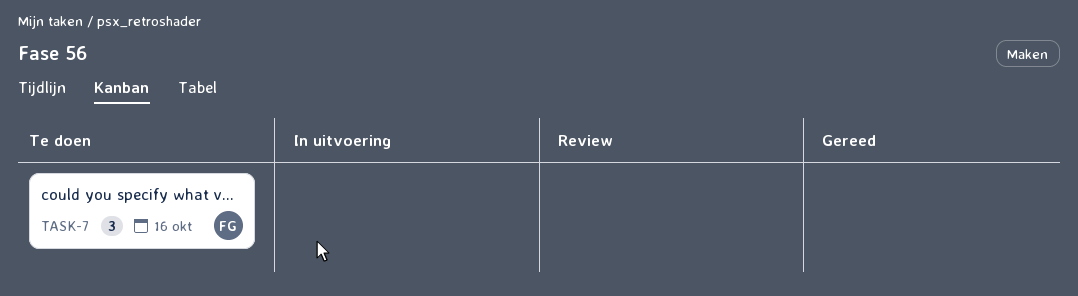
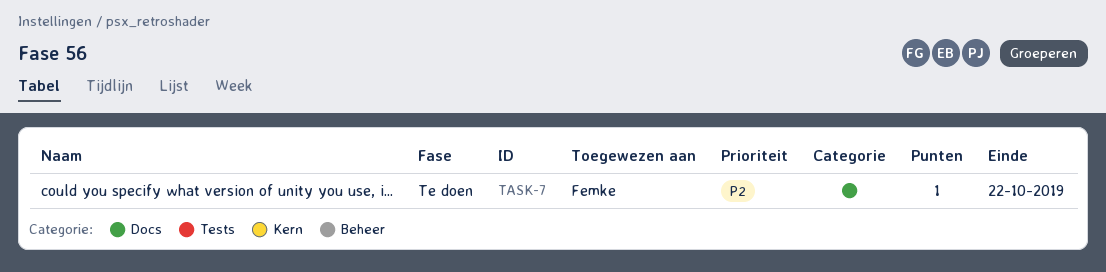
TASK-7, estimate: 3 -> 1
TASK-7, due: Oct 16 -> Oct 22

